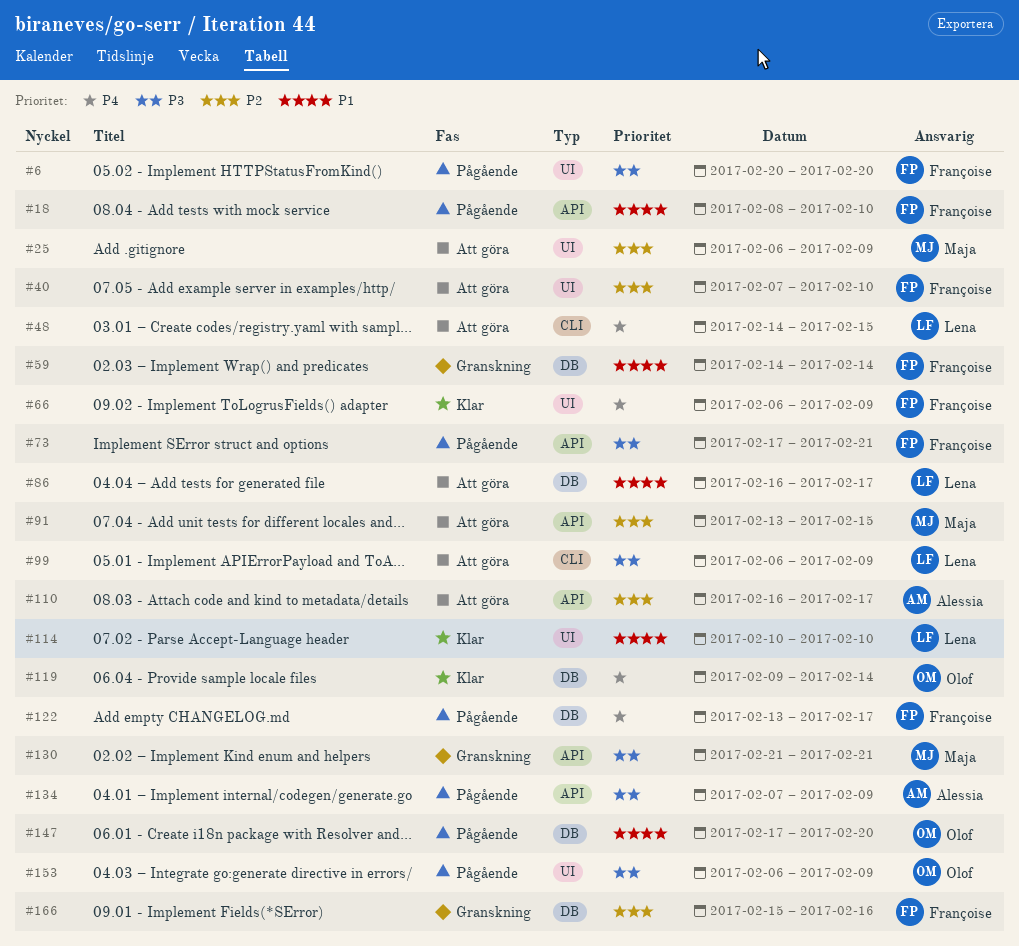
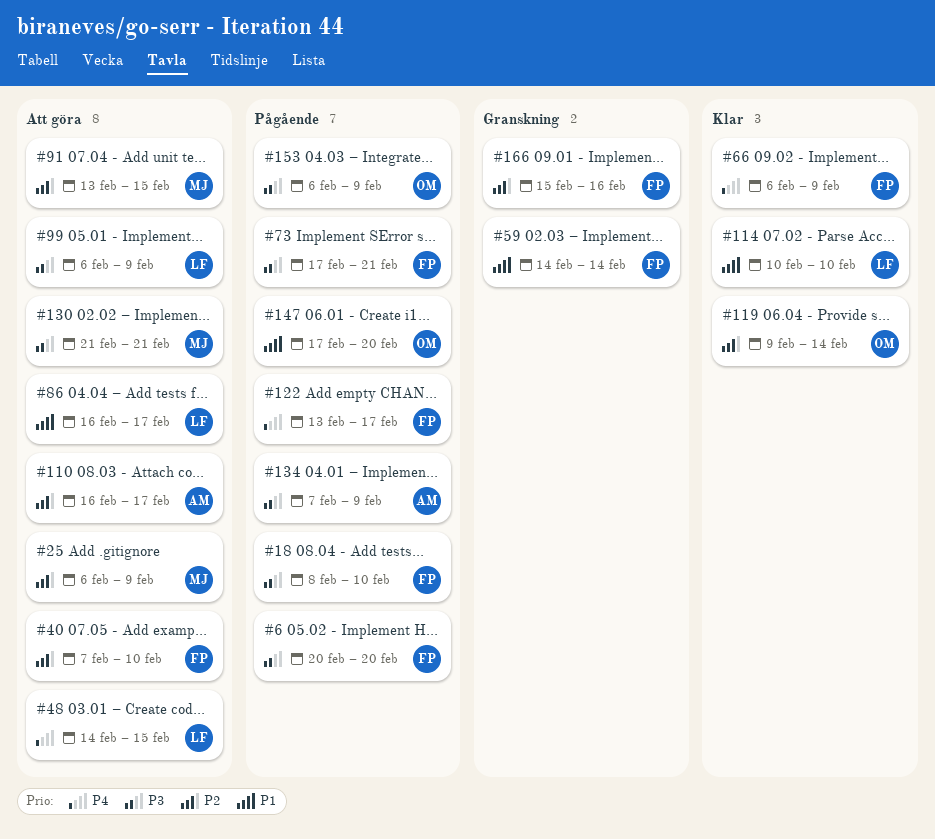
#18, priority: P1 -> P3
#119, priority: P4 -> P2
#130, status: Granskning -> Att göra

